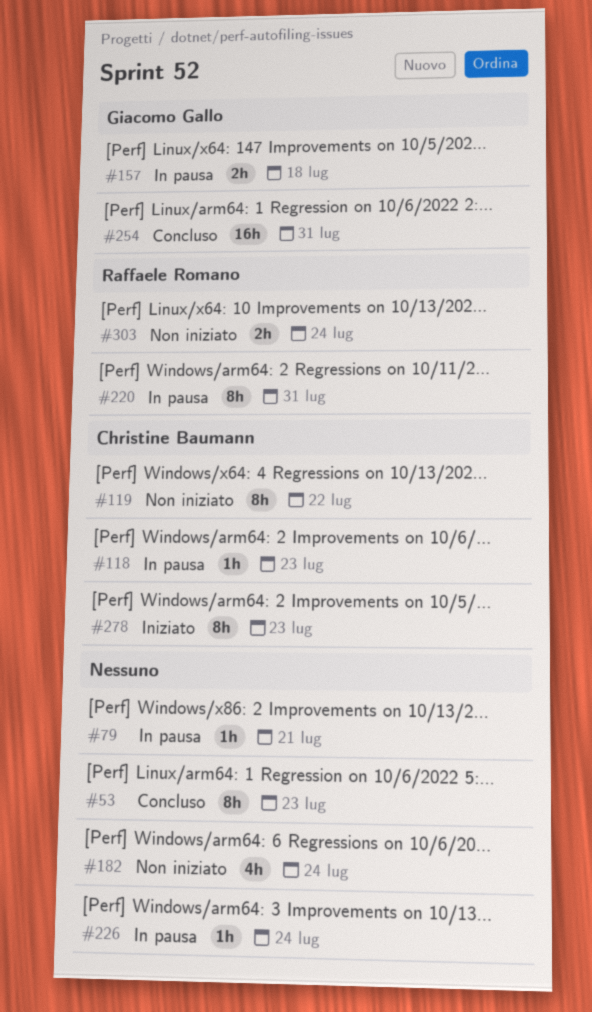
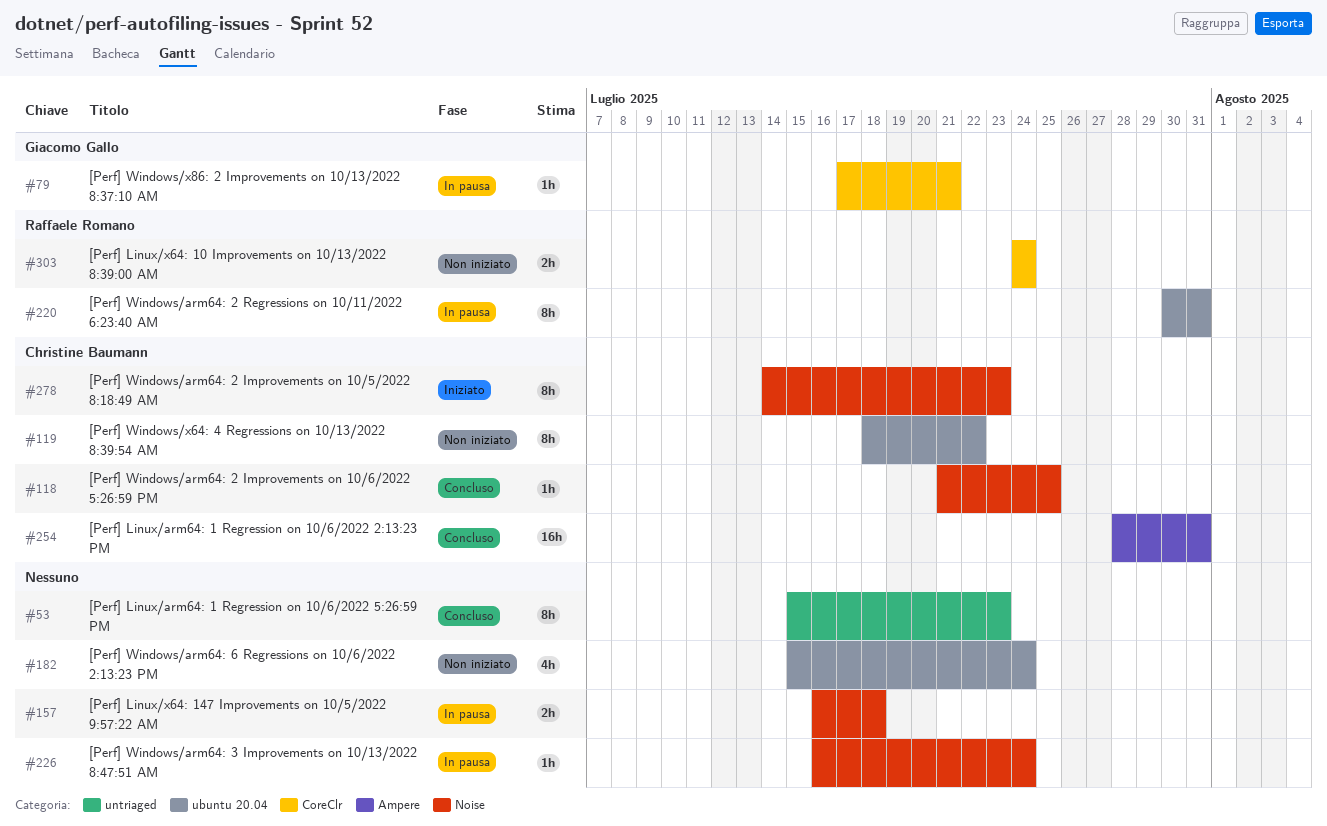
#79, owner: none -> Giacomo Gallo
#118, status: In pausa -> Concluso
#118, due: Jul 23 -> Jul 25
#157, owner: Giacomo Gallo -> none
#254, owner: Giacomo Gallo -> Christine Baumann

